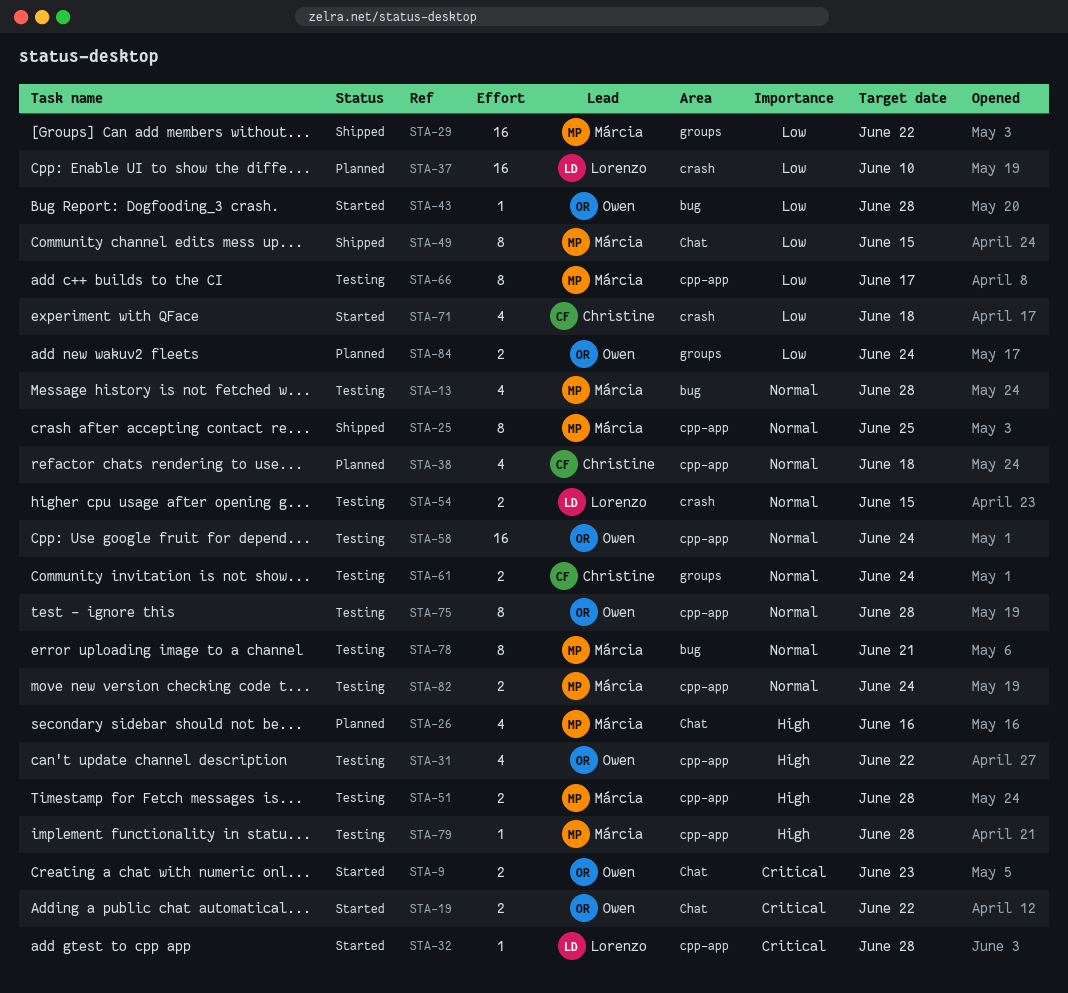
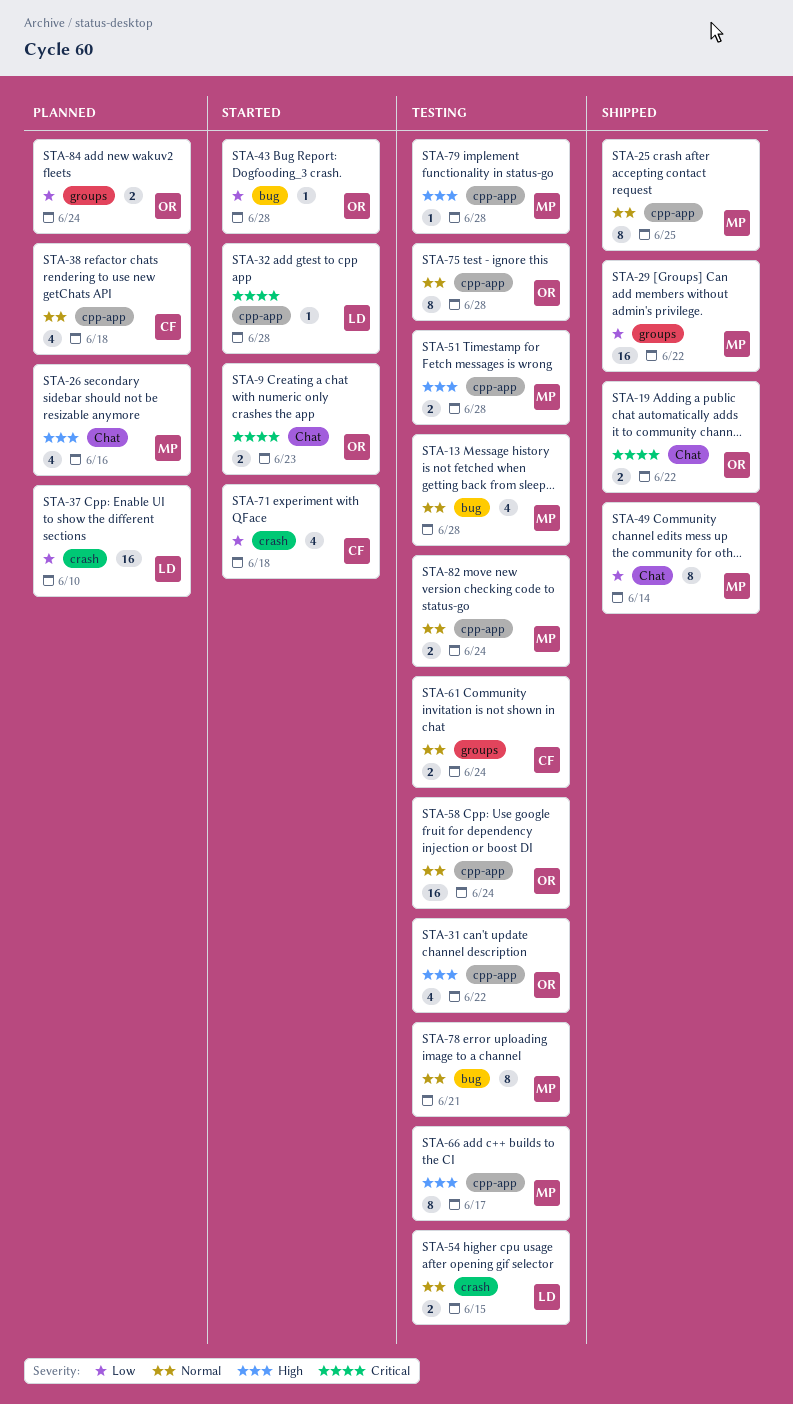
STA-19, status: Started -> Shipped
STA-49, due: Jun 15 -> Jun 14
STA-66, priority: Low -> High

